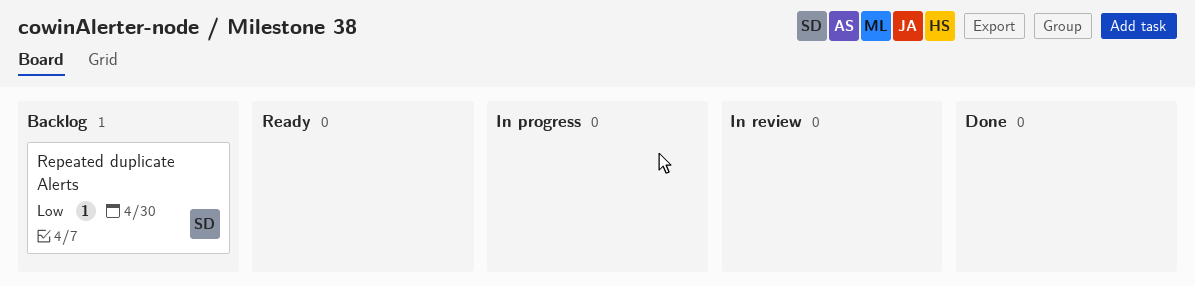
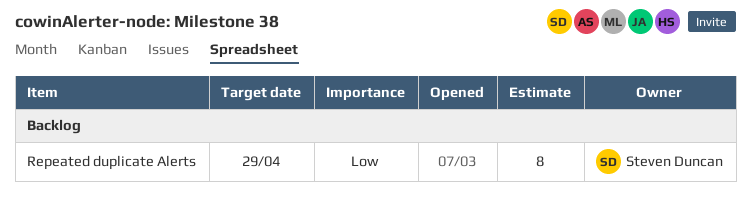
Repeated duplicate Alerts, estimate: 1 -> 8
Repeated duplicate Alerts, due: Apr 30 -> Apr 29

